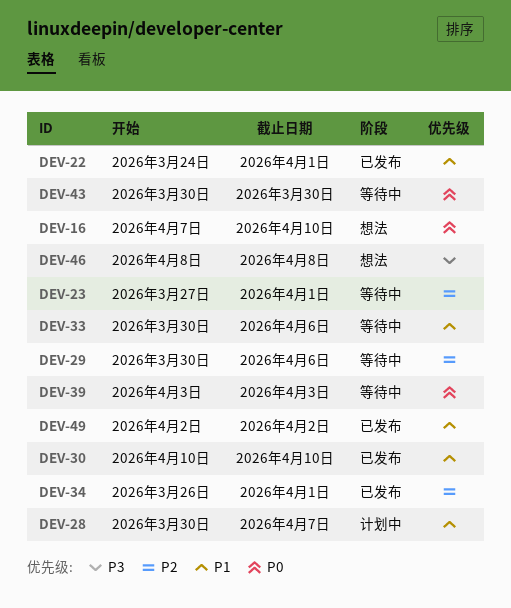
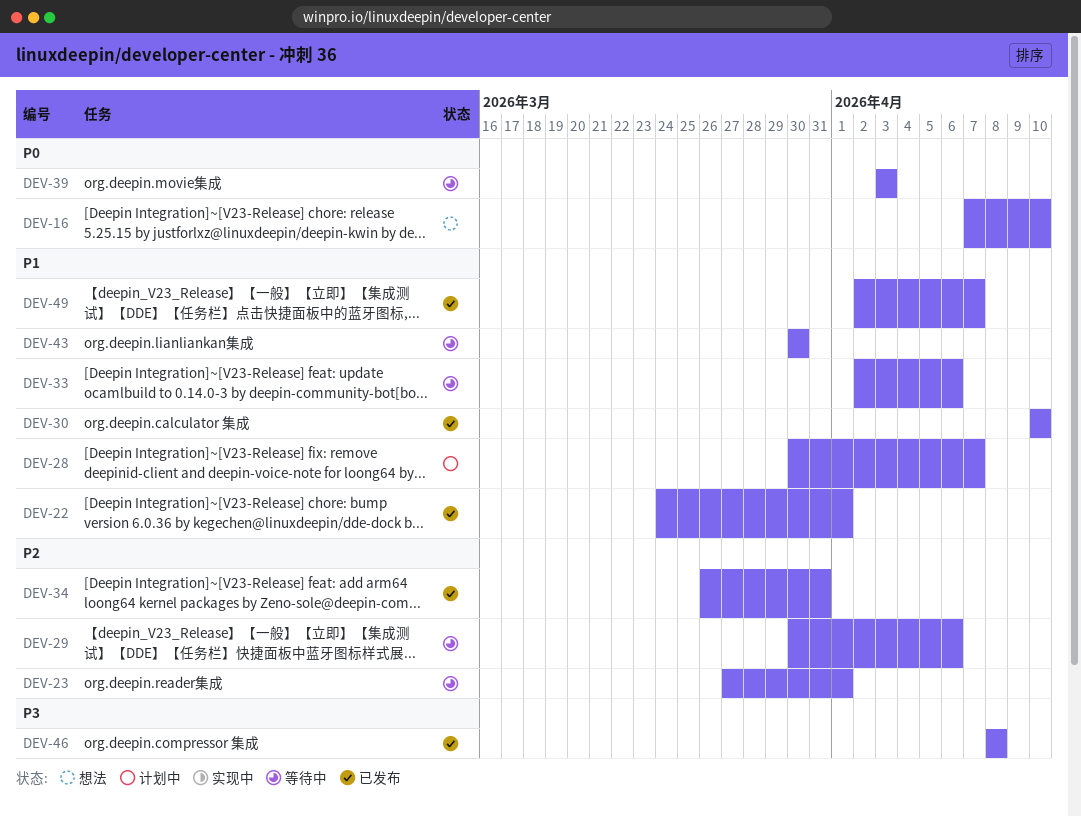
DEV-33, start: Mar 30 -> Apr 2
DEV-34, due: Apr 1 -> Mar 31
DEV-43, priority: P0 -> P1
DEV-46, status: 想法 -> 已发布
DEV-49, due: Apr 2 -> Apr 7

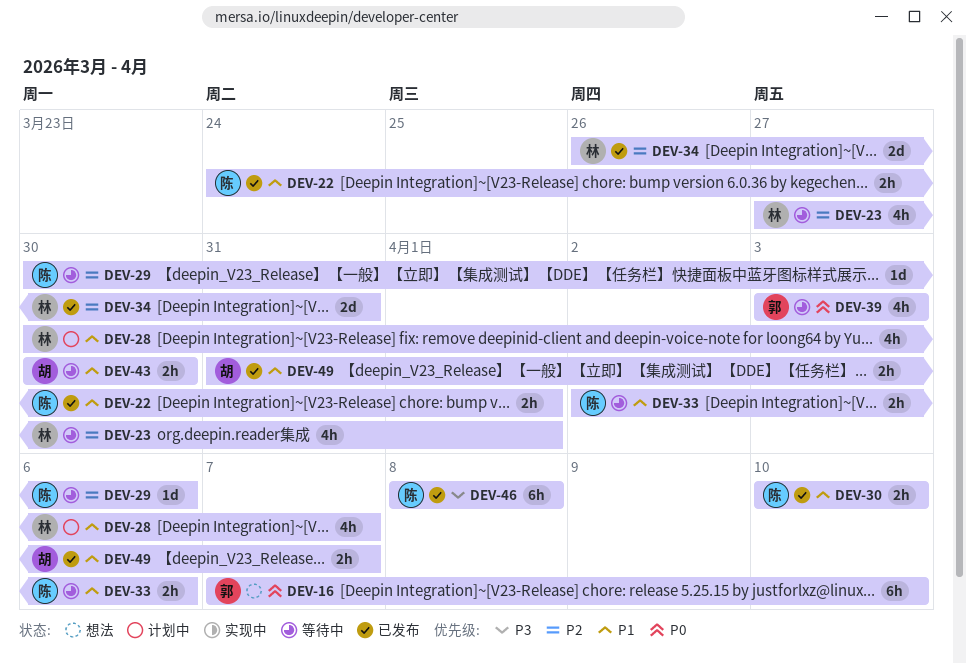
DEV-49, start: Apr 2 -> Mar 31

